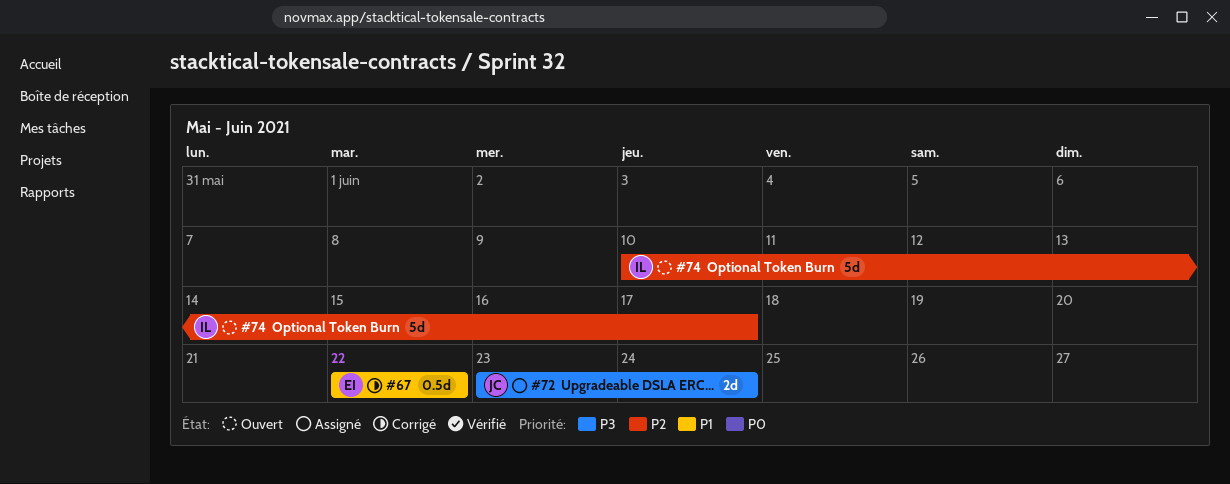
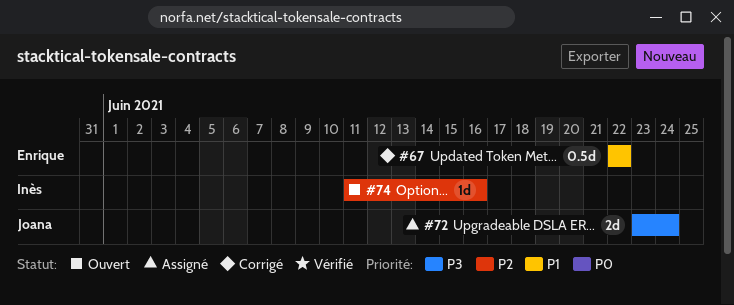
#74, estimate: 5d -> 1d
#74, start: Jun 10 -> Jun 11
#74, due: Jun 17 -> Jun 16

